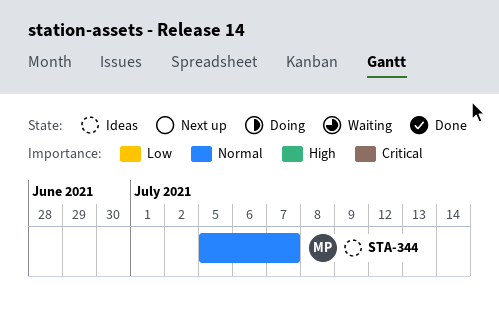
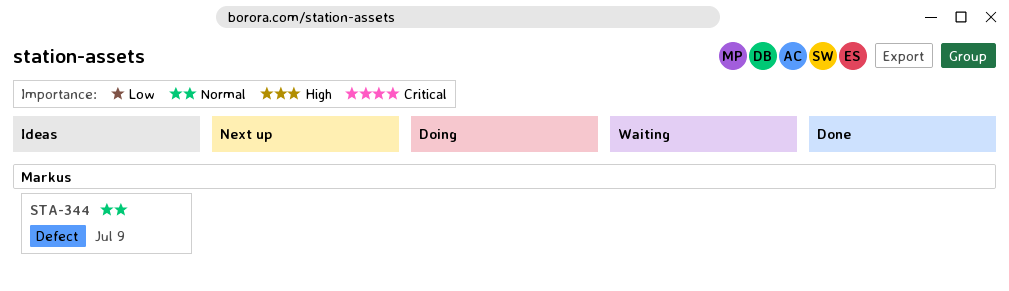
STA-344, due: Jul 7 -> Jul 9

